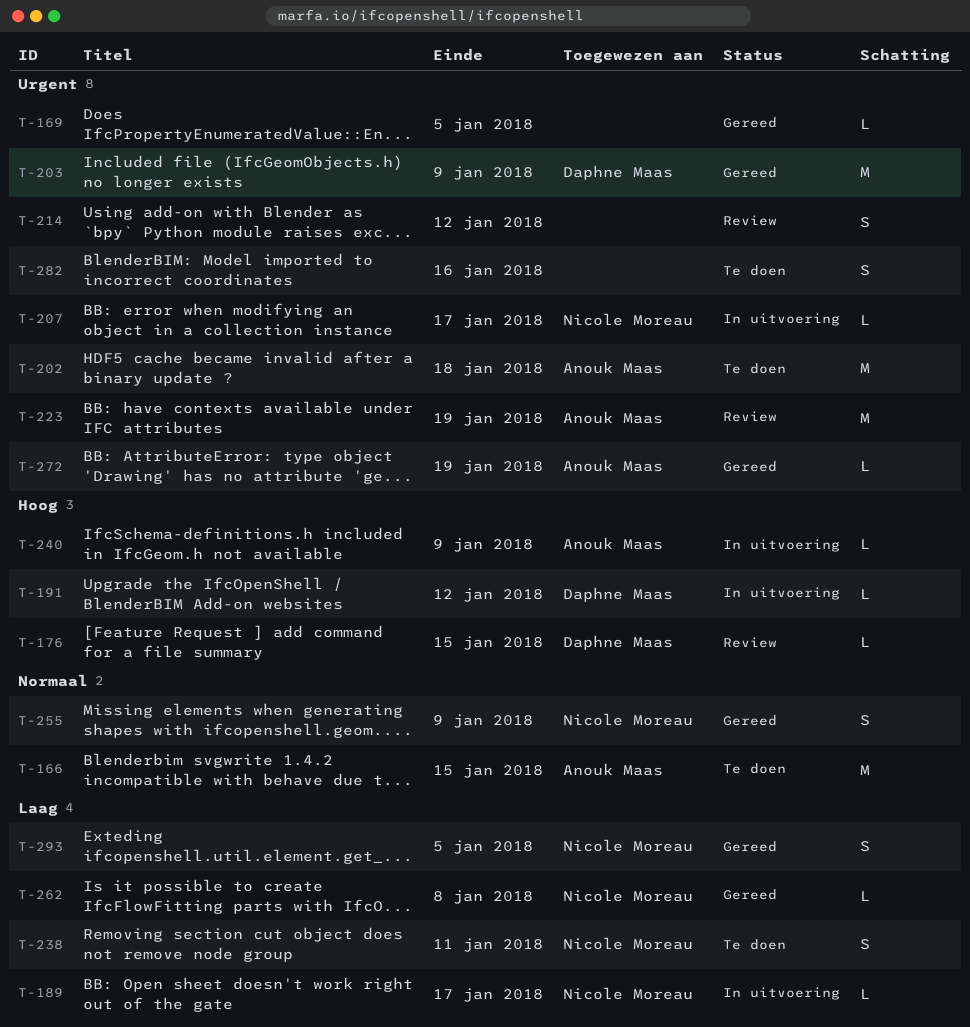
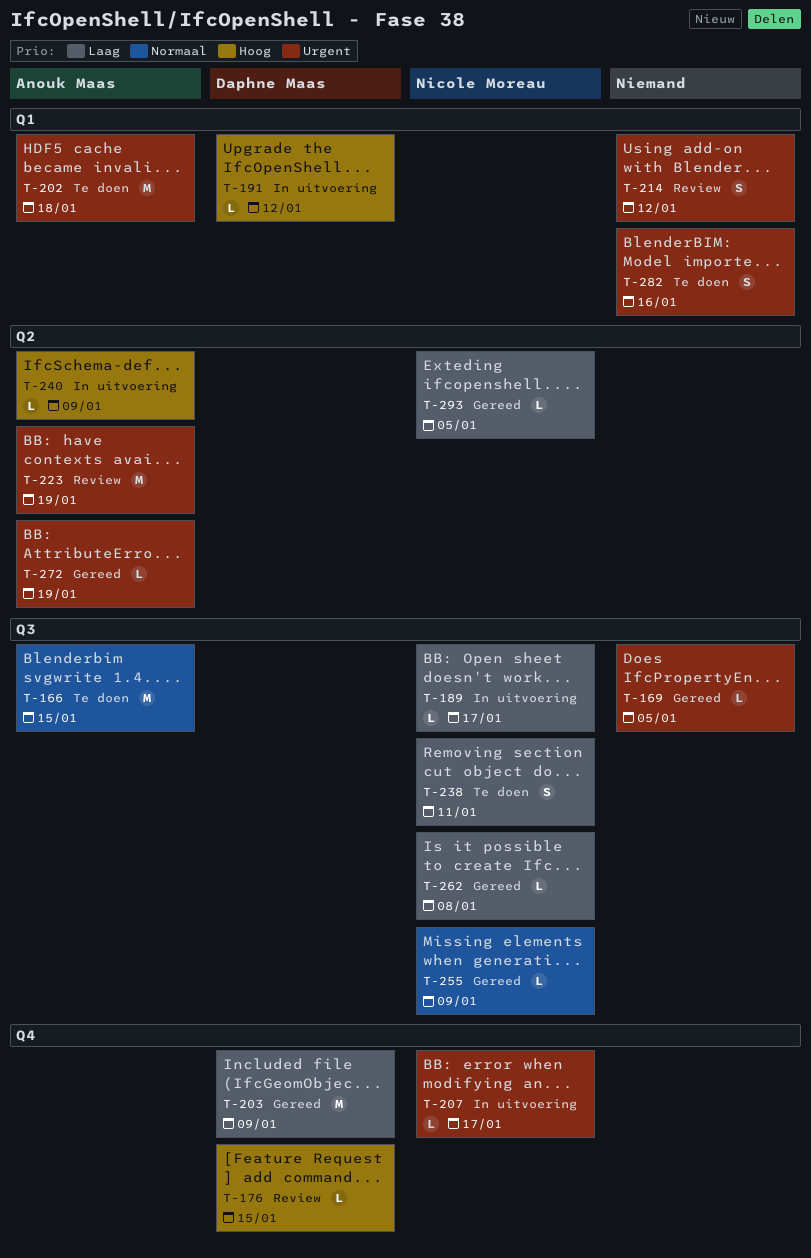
T-203, priority: Urgent -> Laag
T-255, estimate: S -> L
T-293, estimate: S -> L

